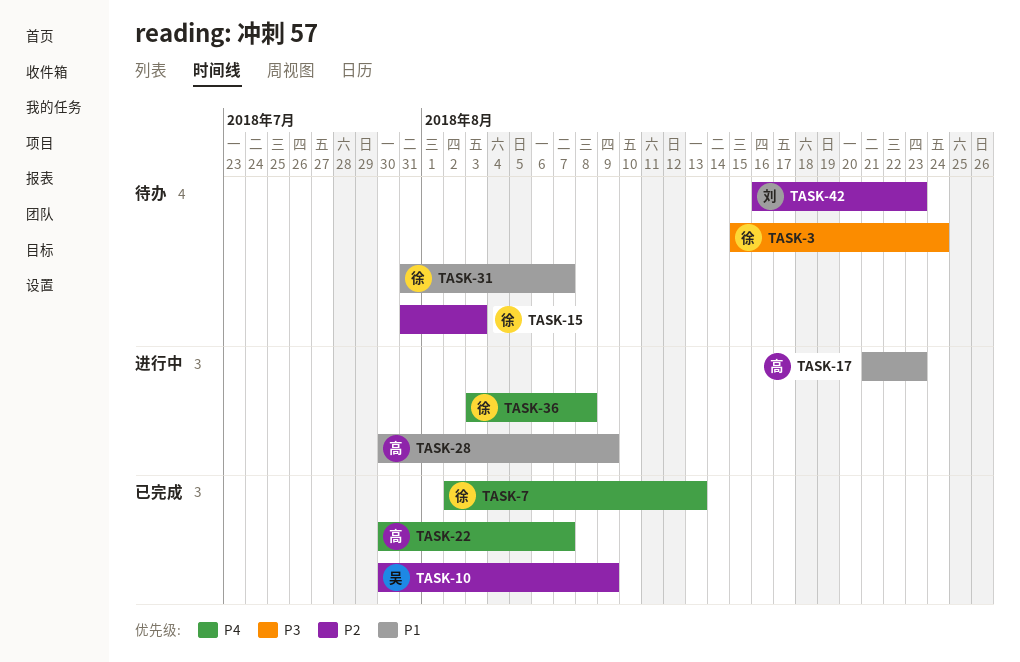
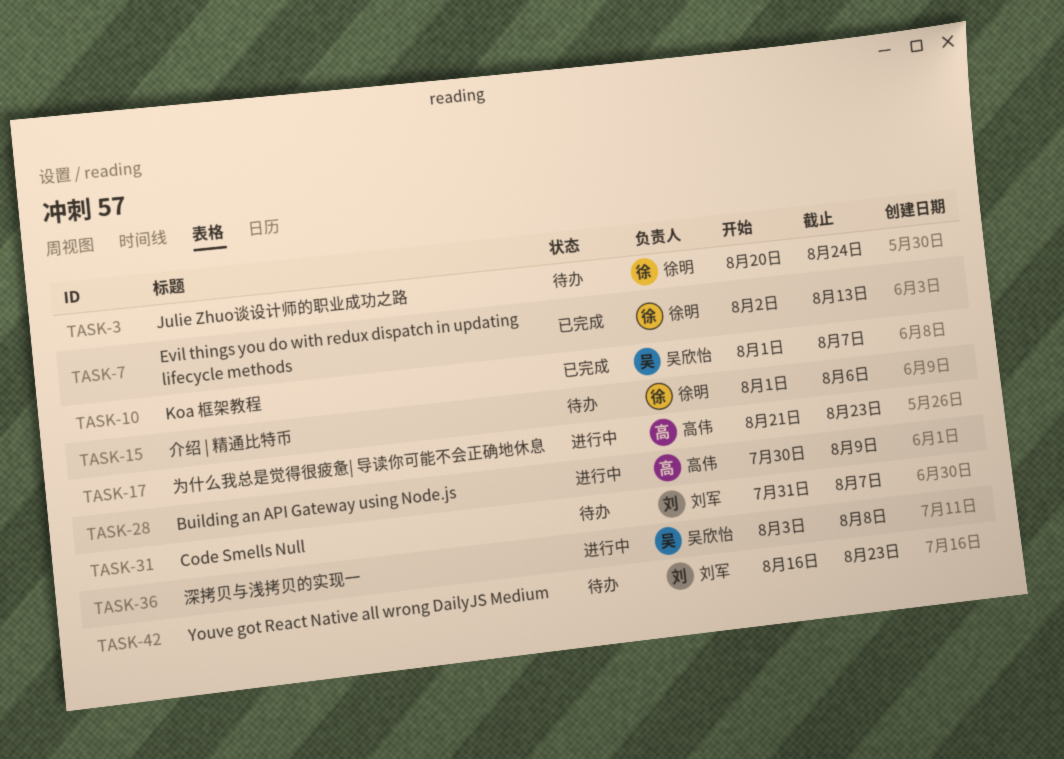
TASK-3, start: Aug 15 -> Aug 20
TASK-10, start: Jul 30 -> Aug 1
TASK-10, due: Aug 9 -> Aug 7
TASK-15, start: Jul 31 -> Aug 1
TASK-15, due: Aug 3 -> Aug 6
TASK-22: present -> none
TASK-31, owner: 徐明 -> 刘军
TASK-36, owner: 徐明 -> 吴欣怡

